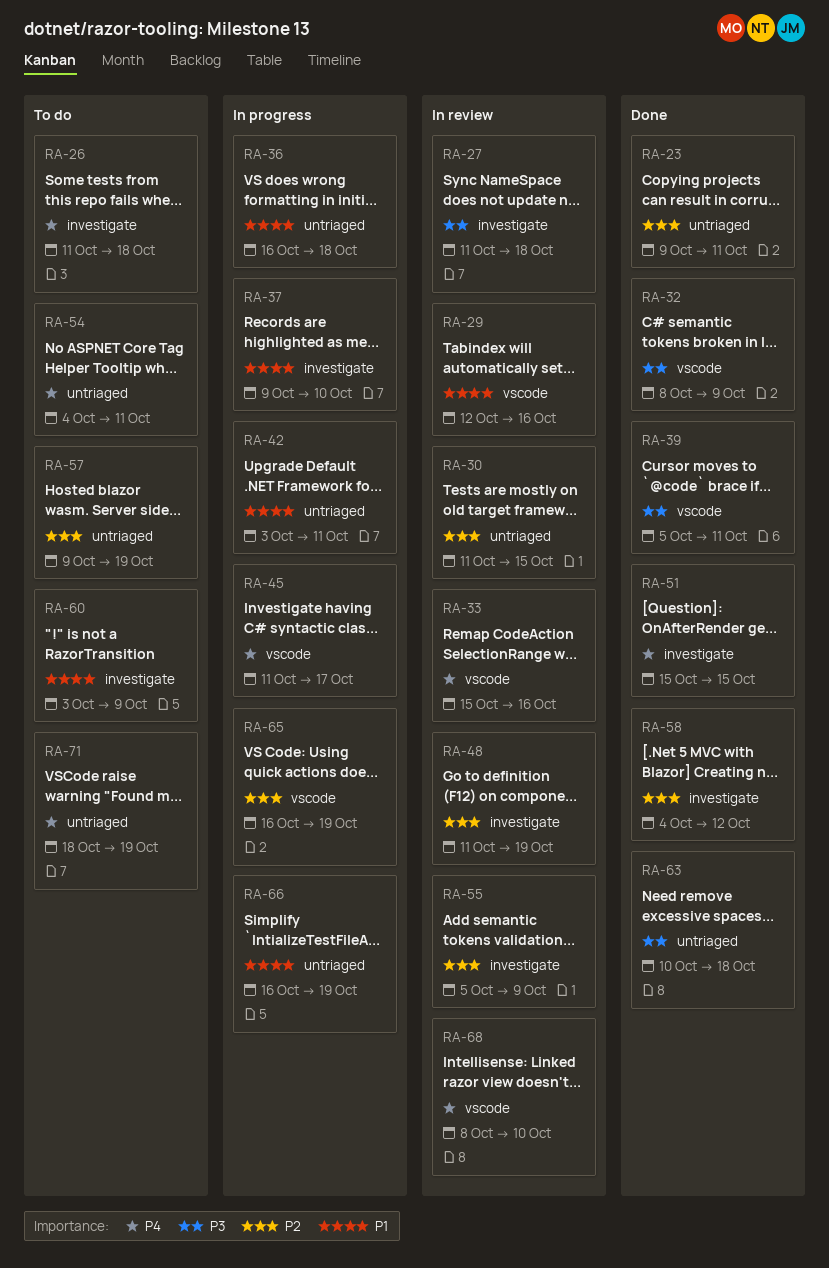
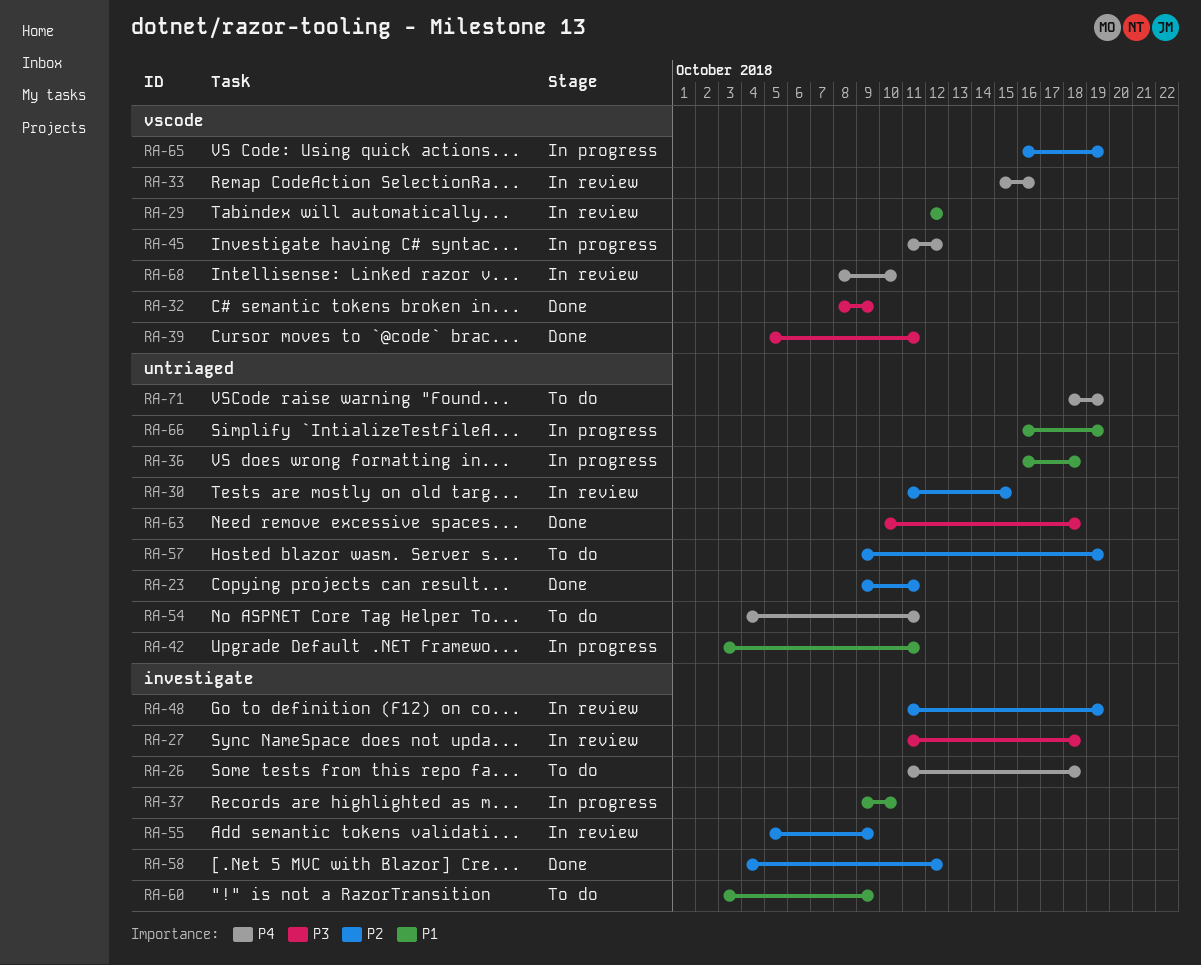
RA-29, due: Oct 16 -> Oct 12
RA-45, due: Oct 17 -> Oct 12
RA-51: present -> none

